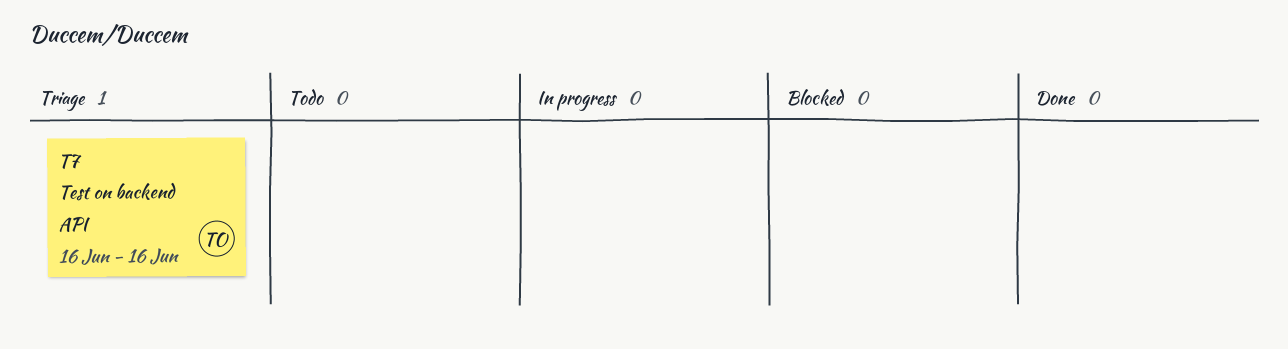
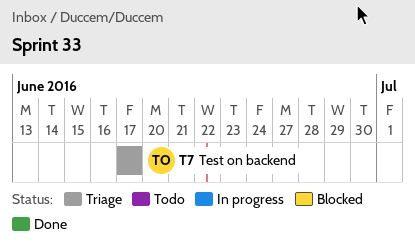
T7, start: Jun 16 -> Jun 17
T7, due: Jun 16 -> Jun 17

